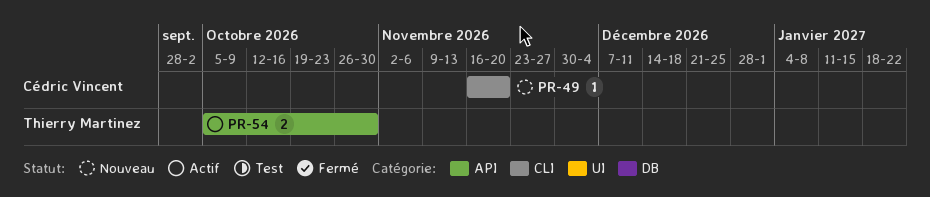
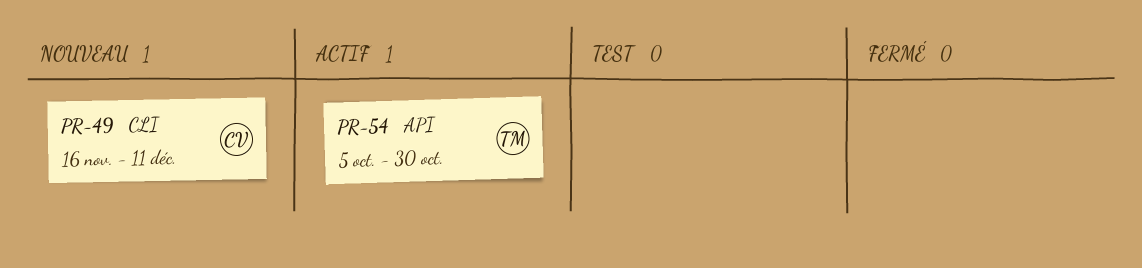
PR-49, due: Nov 20 -> Dec 11

